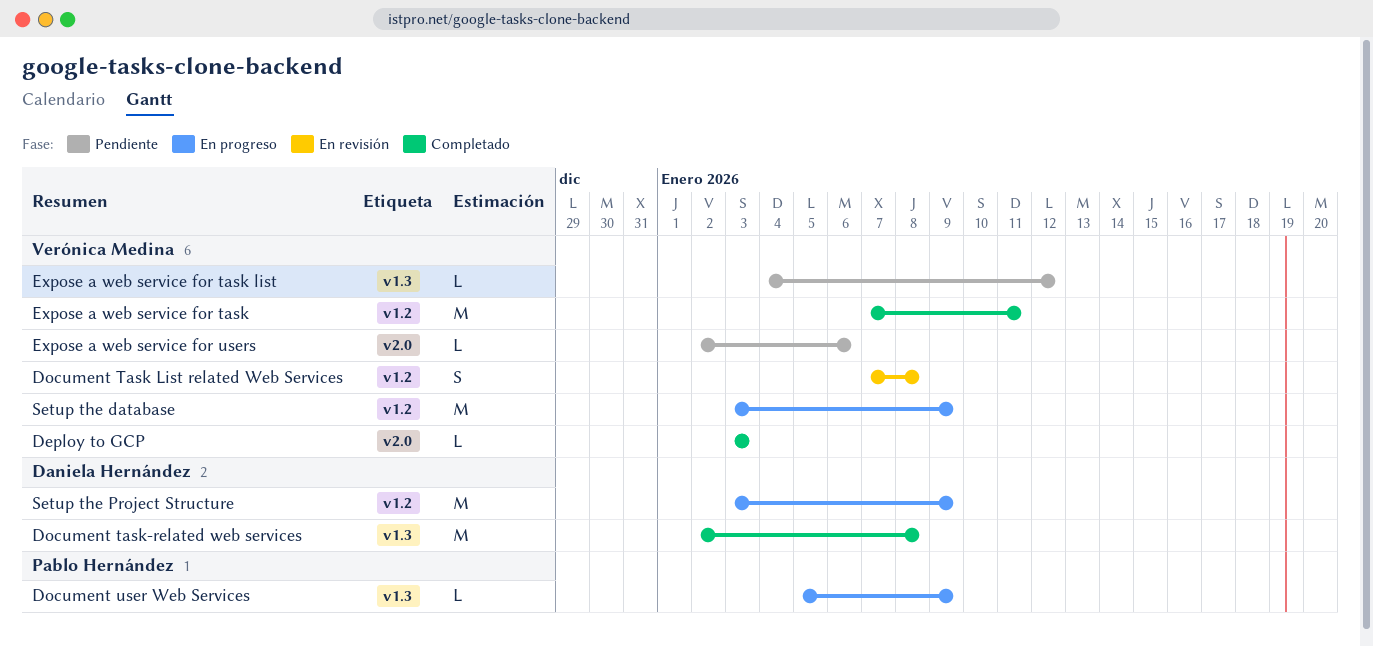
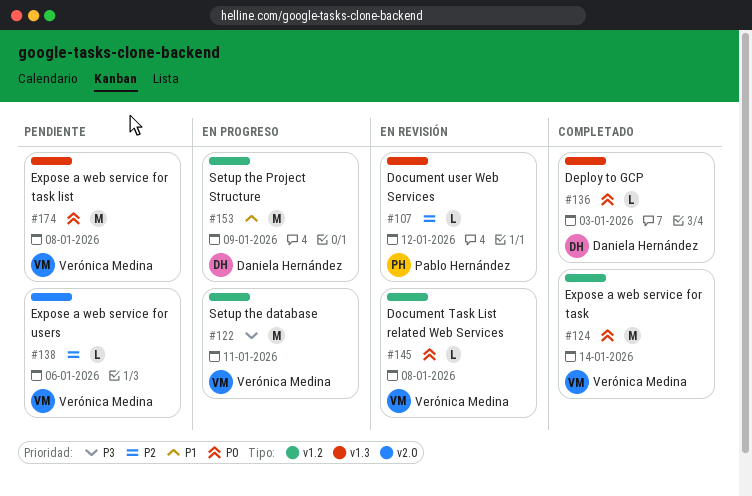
Deploy to GCP, owner: Verónica Medina -> Daniela Hernández
Deploy to GCP, label: v2.0 -> v1.3
Document Task List related Web Services, estimate: S -> L
Document task-related web services: present -> none
Document user Web Services, status: En progreso -> En revisión
Document user Web Services, due: Jan 9 -> Jan 12
Expose a web service for task, due: Jan 11 -> Jan 14
Expose a web service for task list, estimate: L -> M
Expose a web service for task list, due: Jan 12 -> Jan 8
Setup the database, due: Jan 9 -> Jan 11

